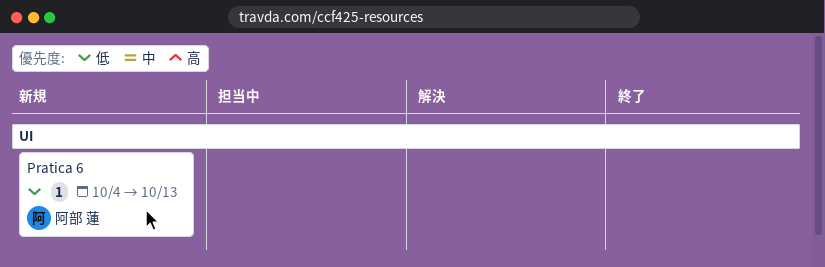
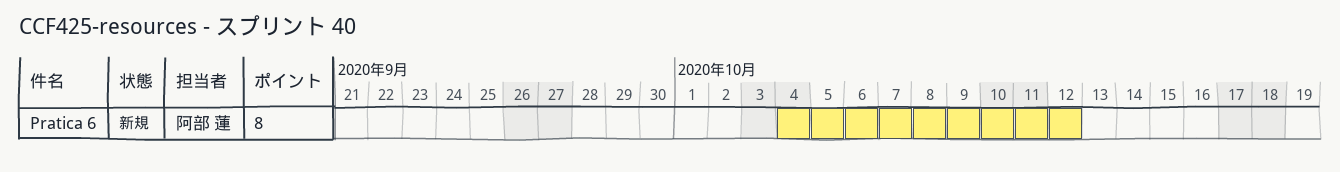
Pratica 6, estimate: 1 -> 8
Pratica 6, due: Oct 13 -> Oct 12

